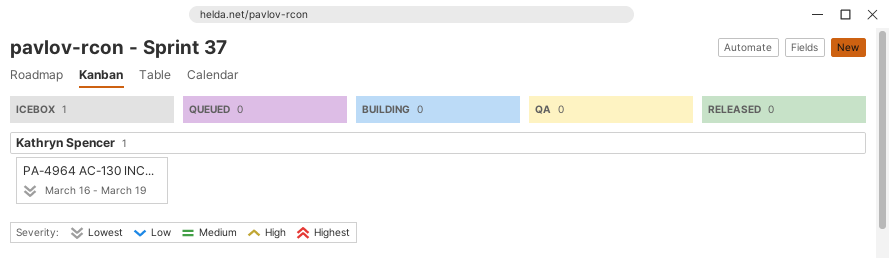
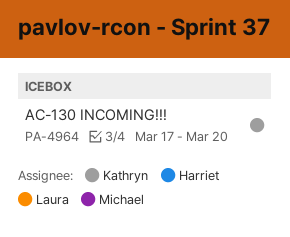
PA-4964, start: Mar 16 -> Mar 17
PA-4964, due: Mar 19 -> Mar 20

